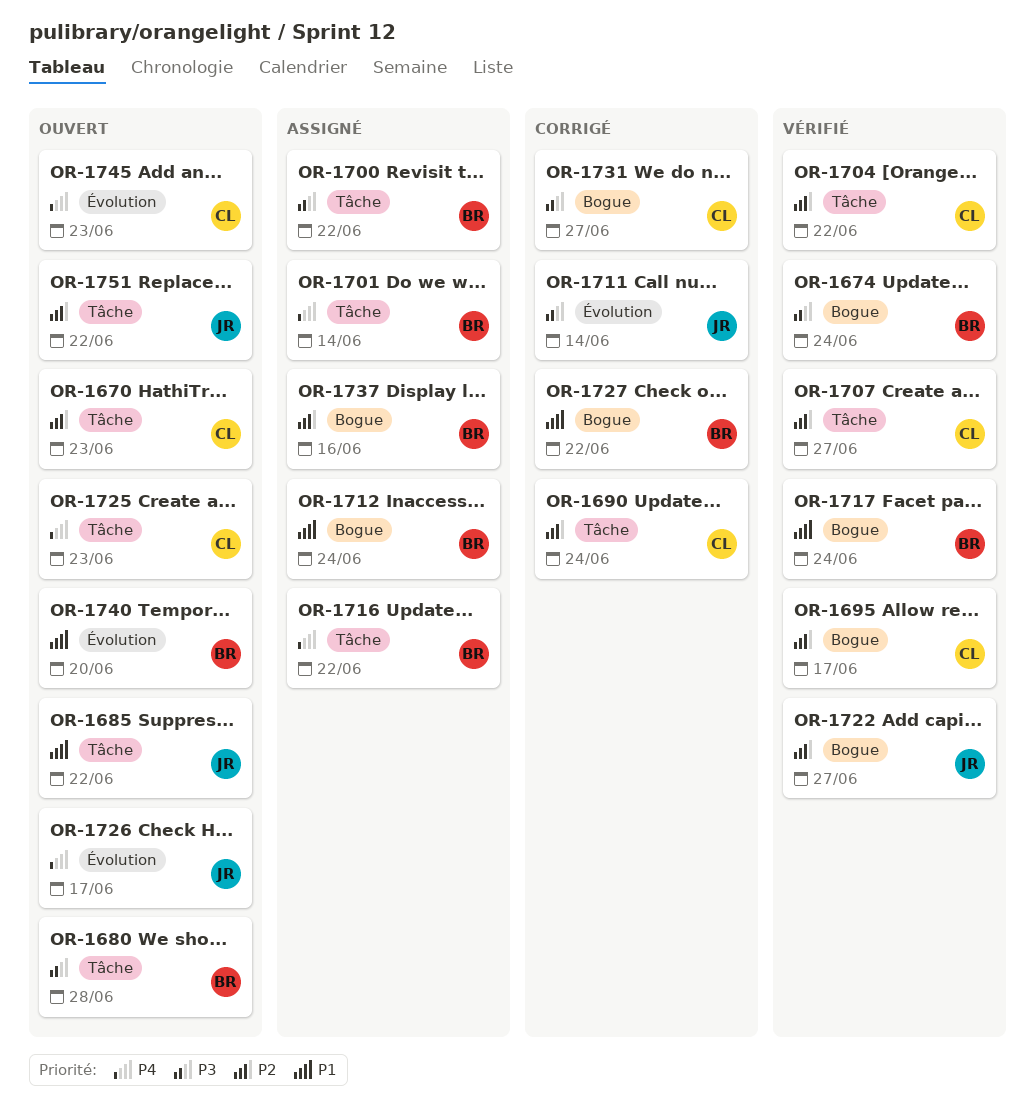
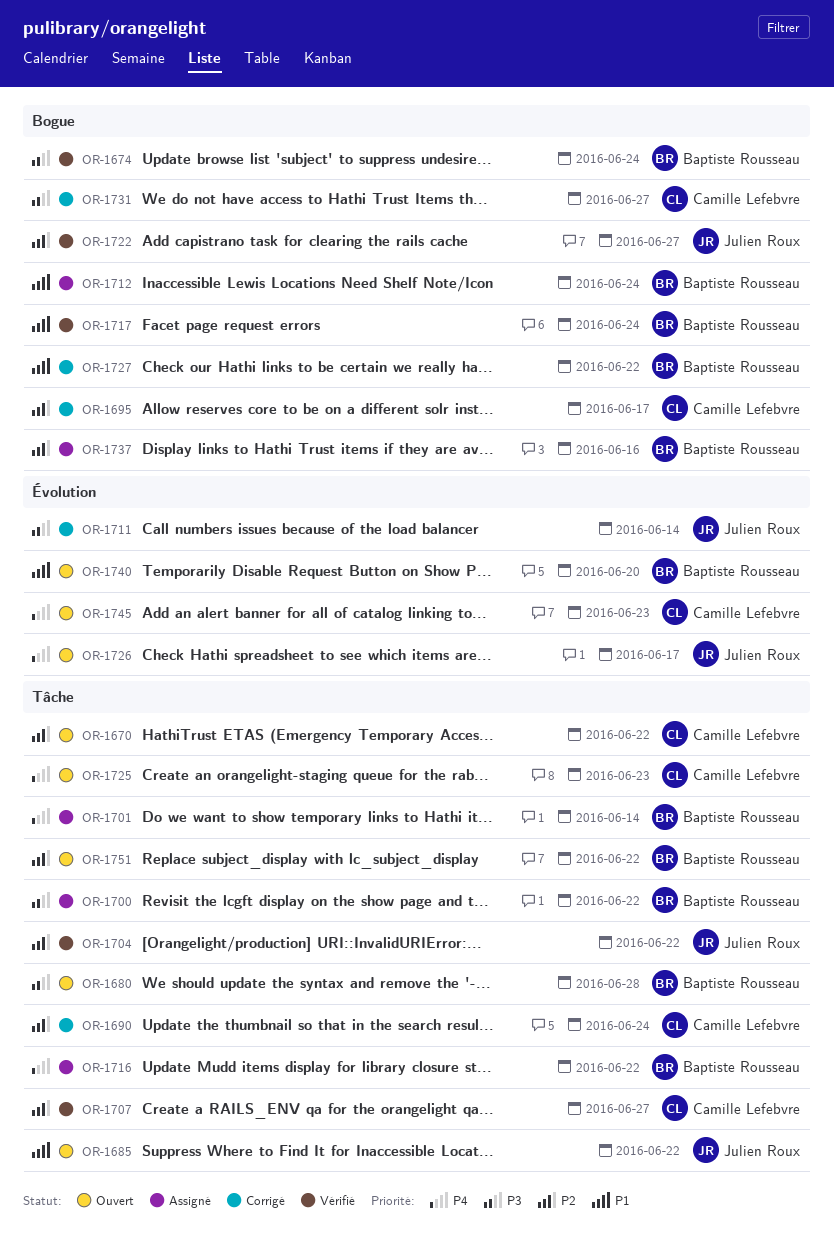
OR-1670, due: Jun 23 -> Jun 22
OR-1695, status: Vérifié -> Corrigé
OR-1704, owner: Camille Lefebvre -> Julien Roux
OR-1751, owner: Julien Roux -> Baptiste Rousseau

